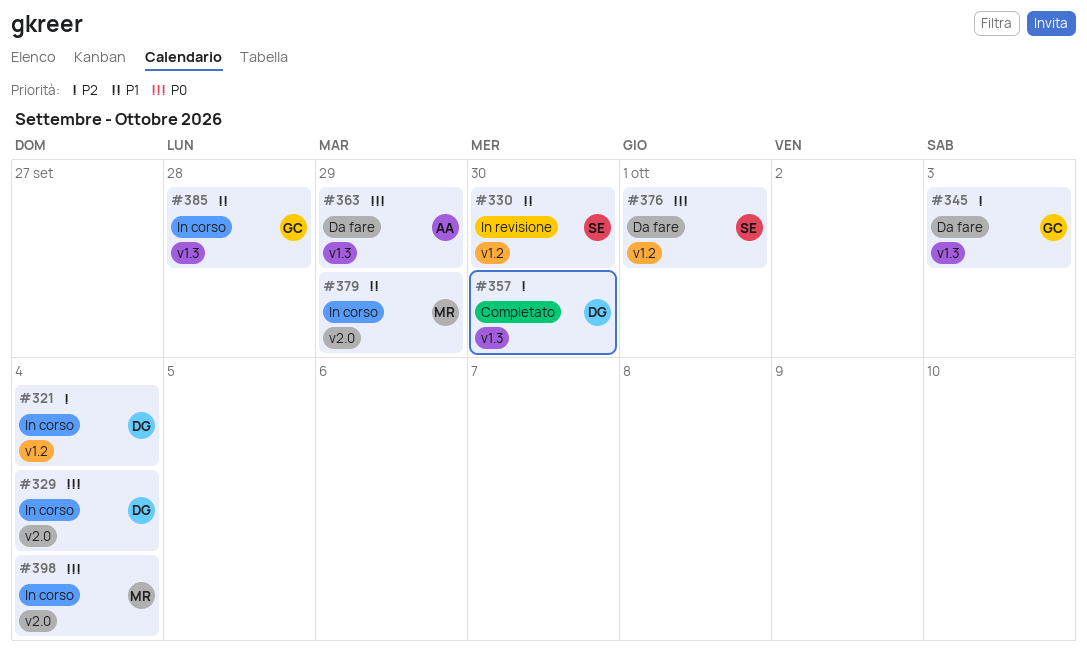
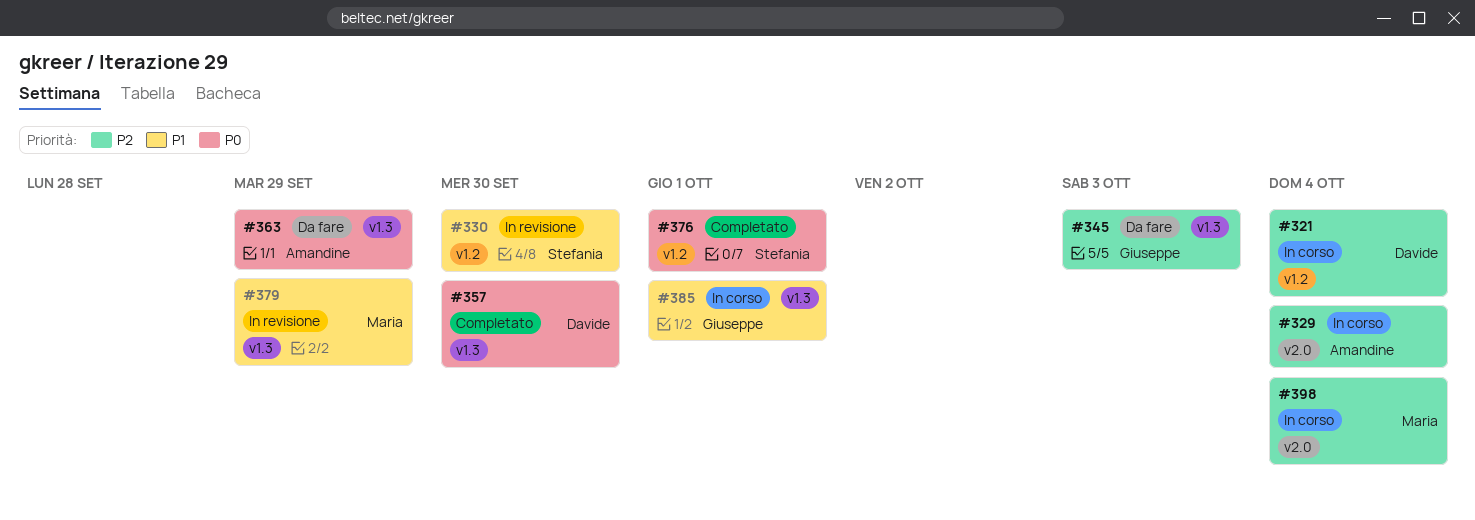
#329, owner: Davide -> Amandine
#329, priority: P0 -> P2
#357, priority: P2 -> P0
#376, status: Da fare -> Completato
#379, status: In corso -> In revisione
#379, label: v2.0 -> v1.3
#385, due: Sep 28 -> Oct 1
#398, priority: P0 -> P2

